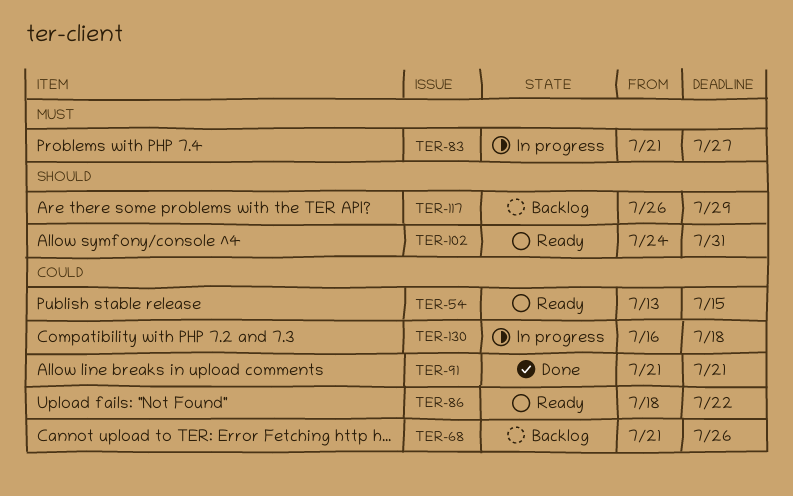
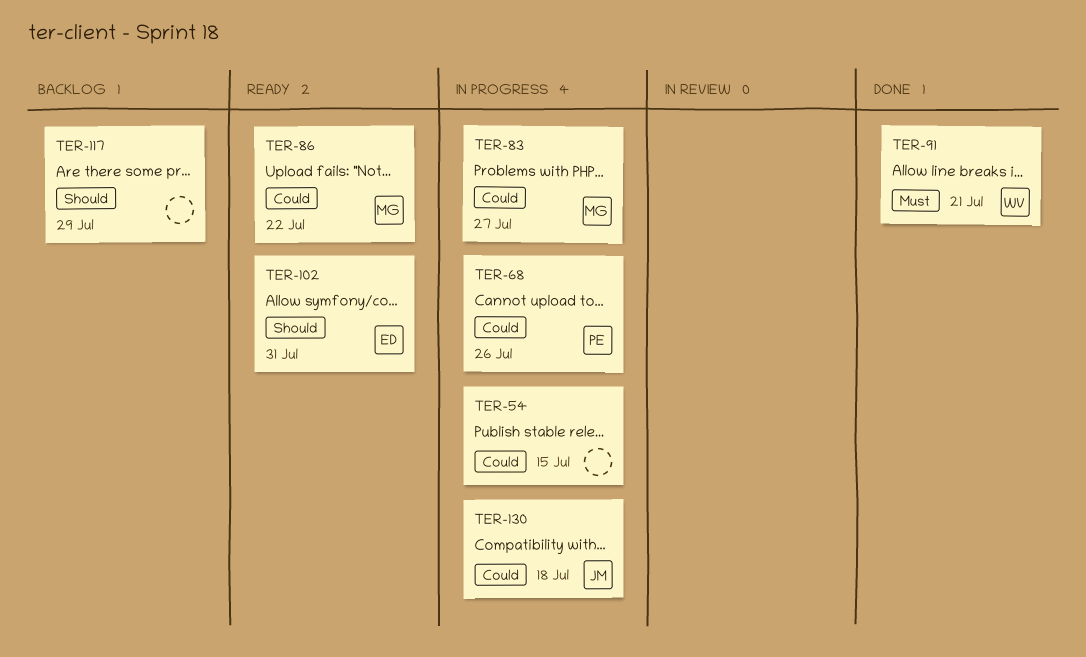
TER-54, status: Ready -> In progress
TER-68, status: Backlog -> In progress
TER-83, priority: Must -> Could
TER-91, priority: Could -> Must

